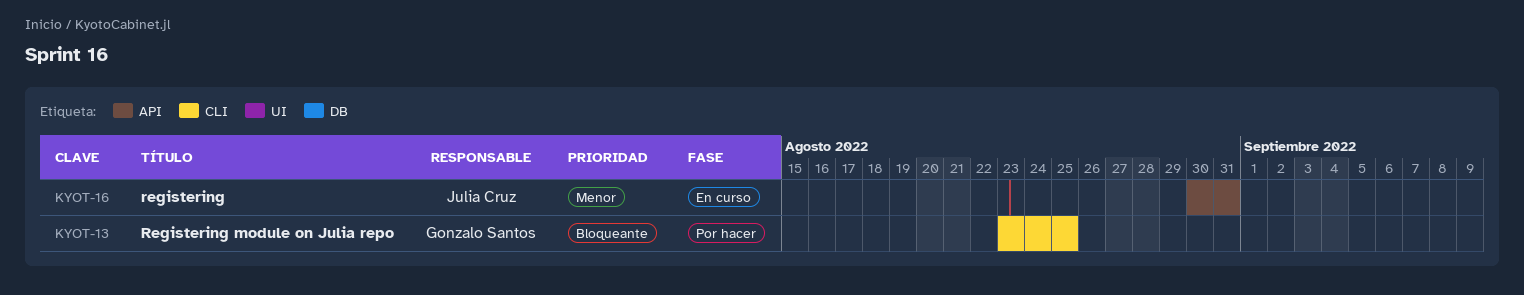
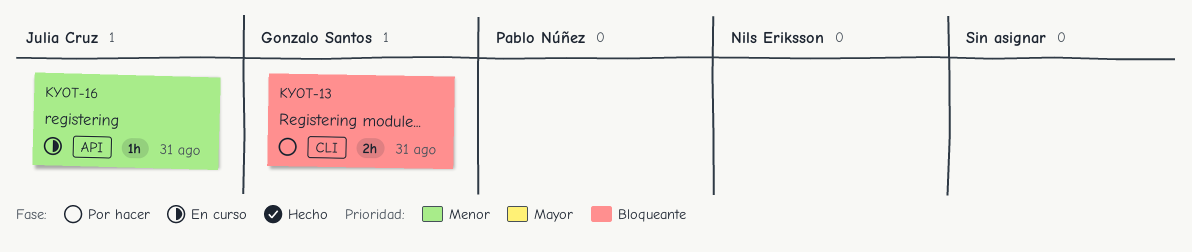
KYOT-13, due: Aug 25 -> Aug 31

